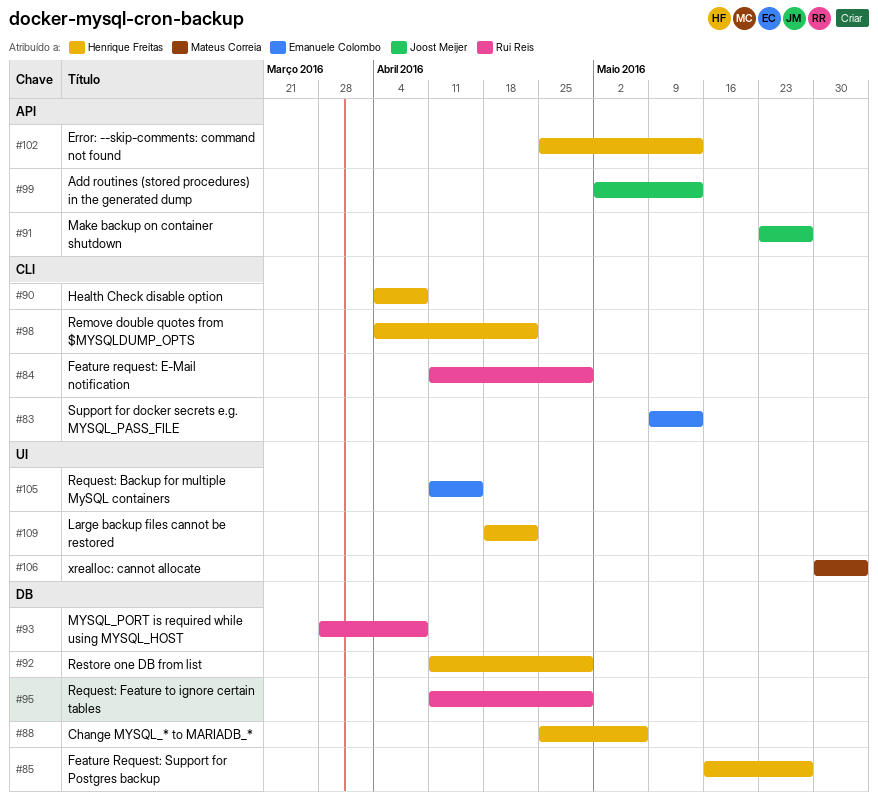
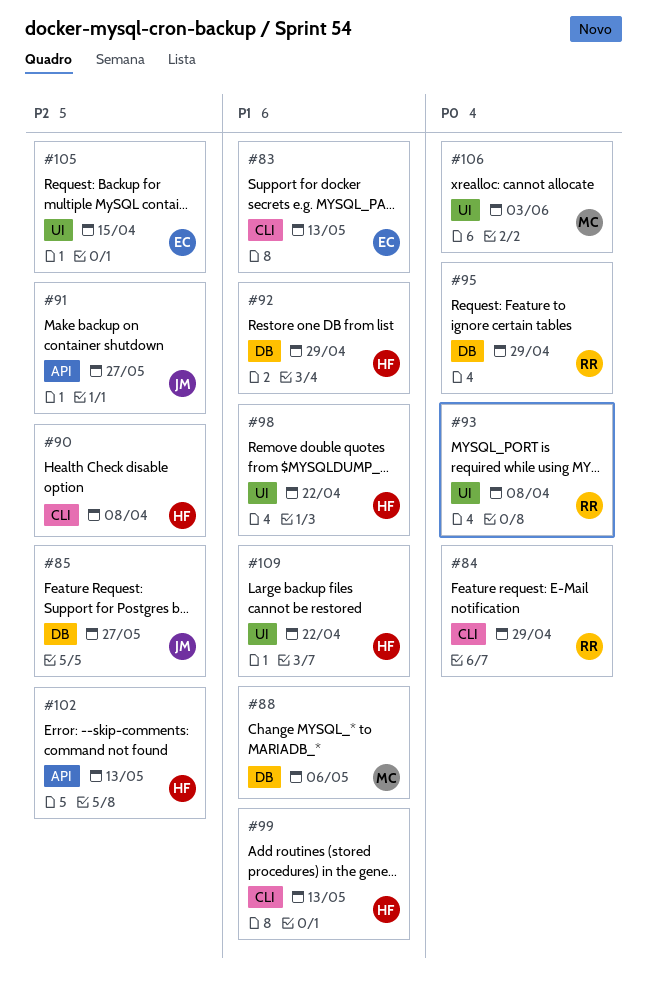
#85, owner: Henrique Freitas -> Joost Meijer
#88, owner: Henrique Freitas -> Mateus Correia
#93, label: DB -> UI
#98, label: CLI -> UI
#99, owner: Joost Meijer -> Henrique Freitas
#99, label: API -> CLI

